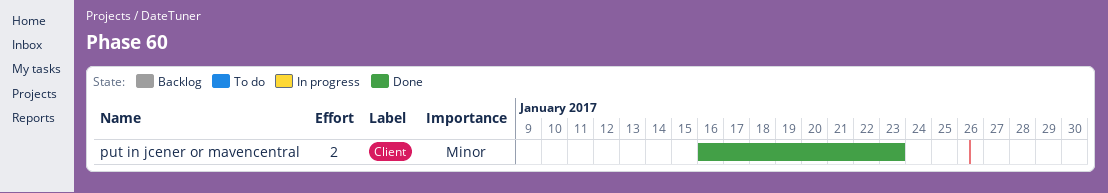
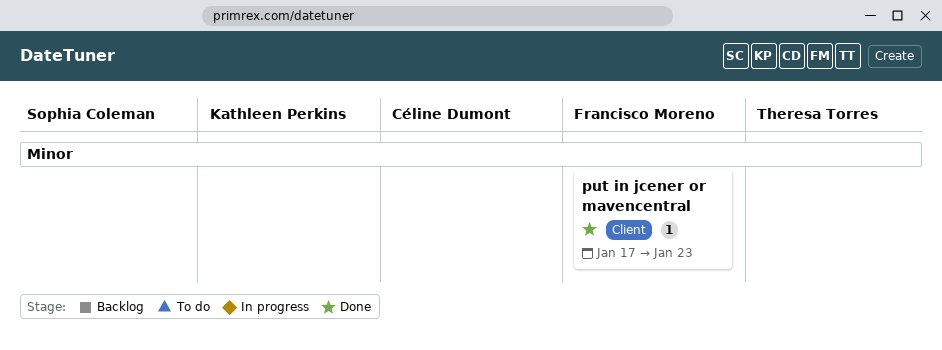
put in jcener or mavencentral, estimate: 2 -> 1
put in jcener or mavencentral, start: Jan 16 -> Jan 17

